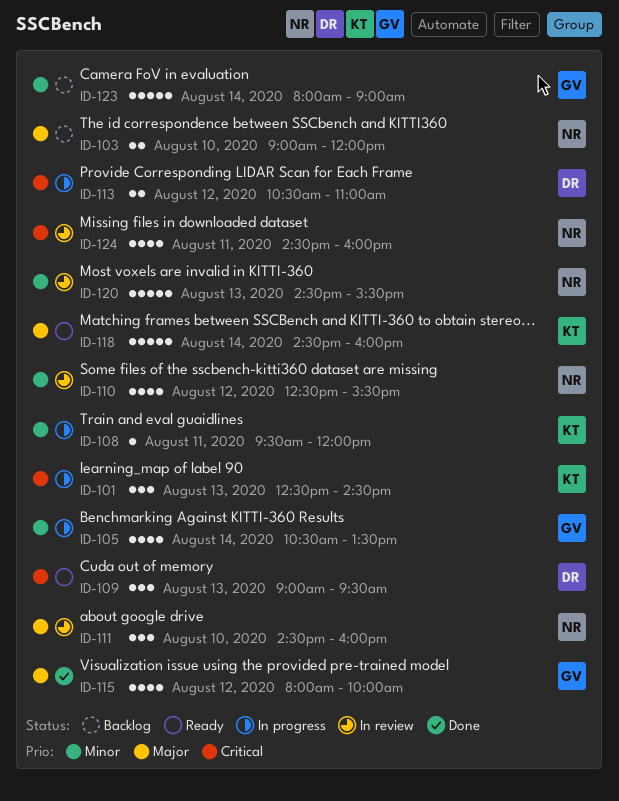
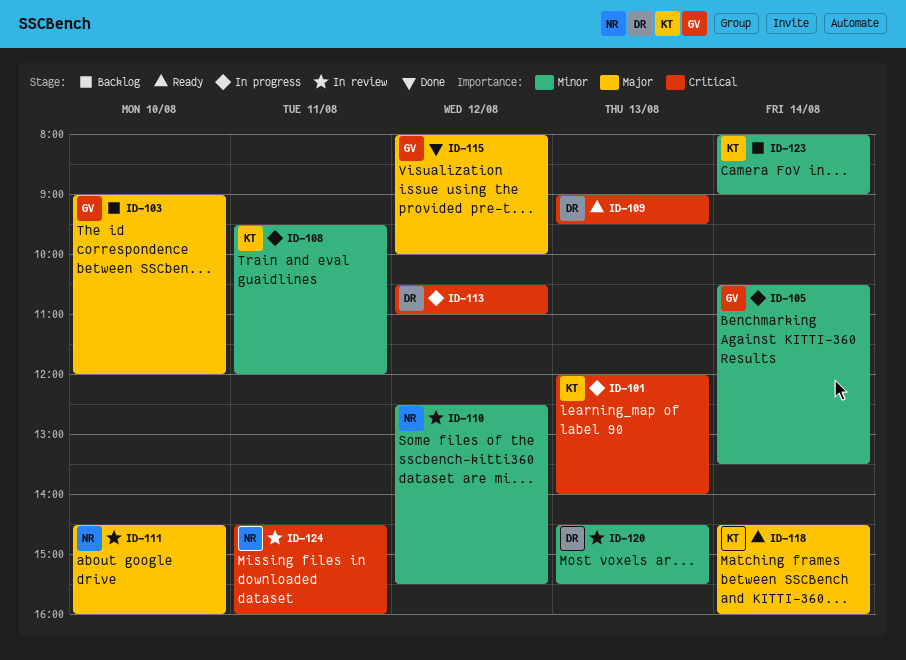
ID-101, begins: 12:30 -> 12:00
ID-101, ends: 14:30 -> 14:00
ID-103, owner: NR -> GV
ID-120, owner: NR -> DR
ID-123, owner: GV -> KT

